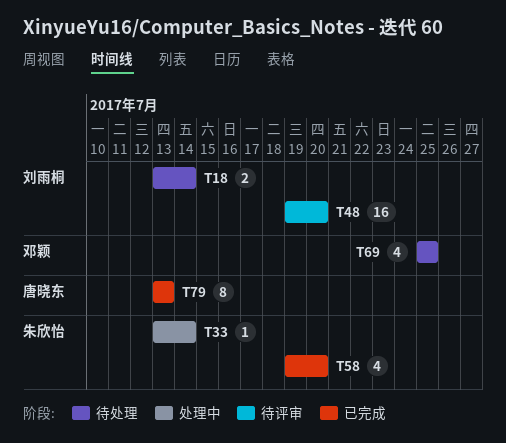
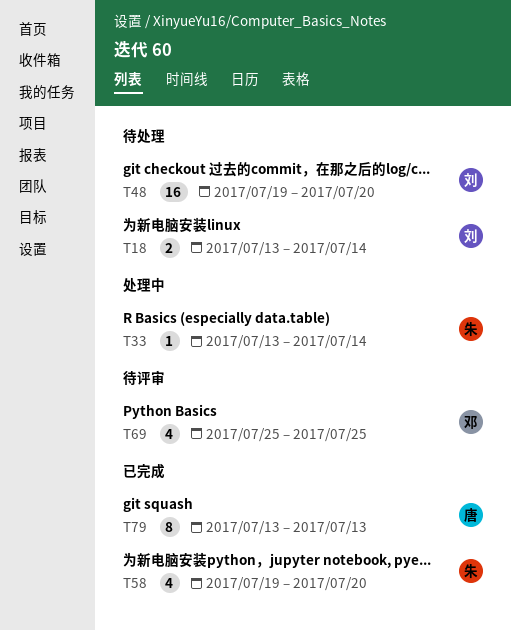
T48, status: 待评审 -> 待处理
T69, status: 待处理 -> 待评审

